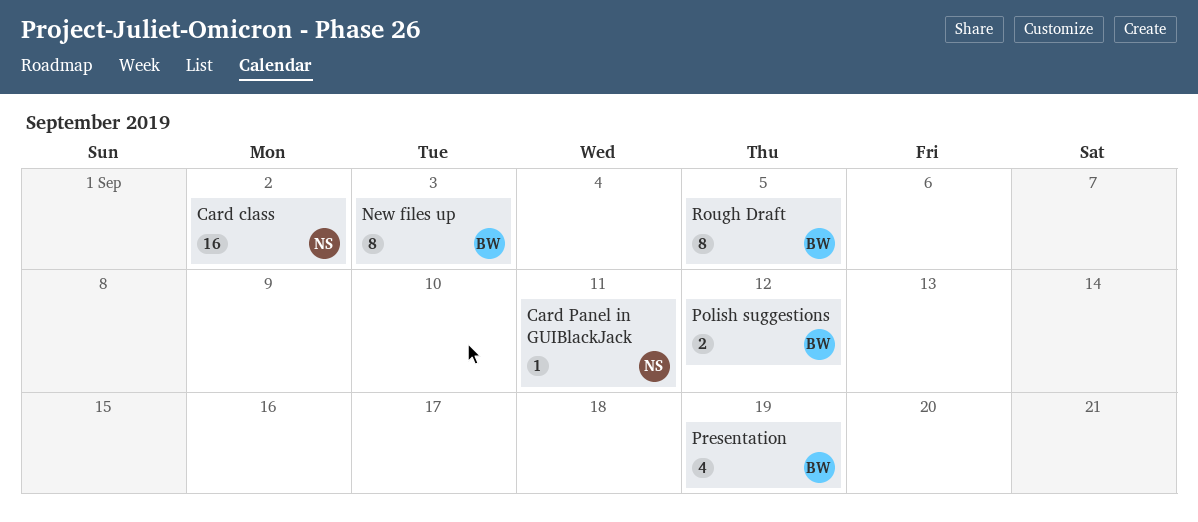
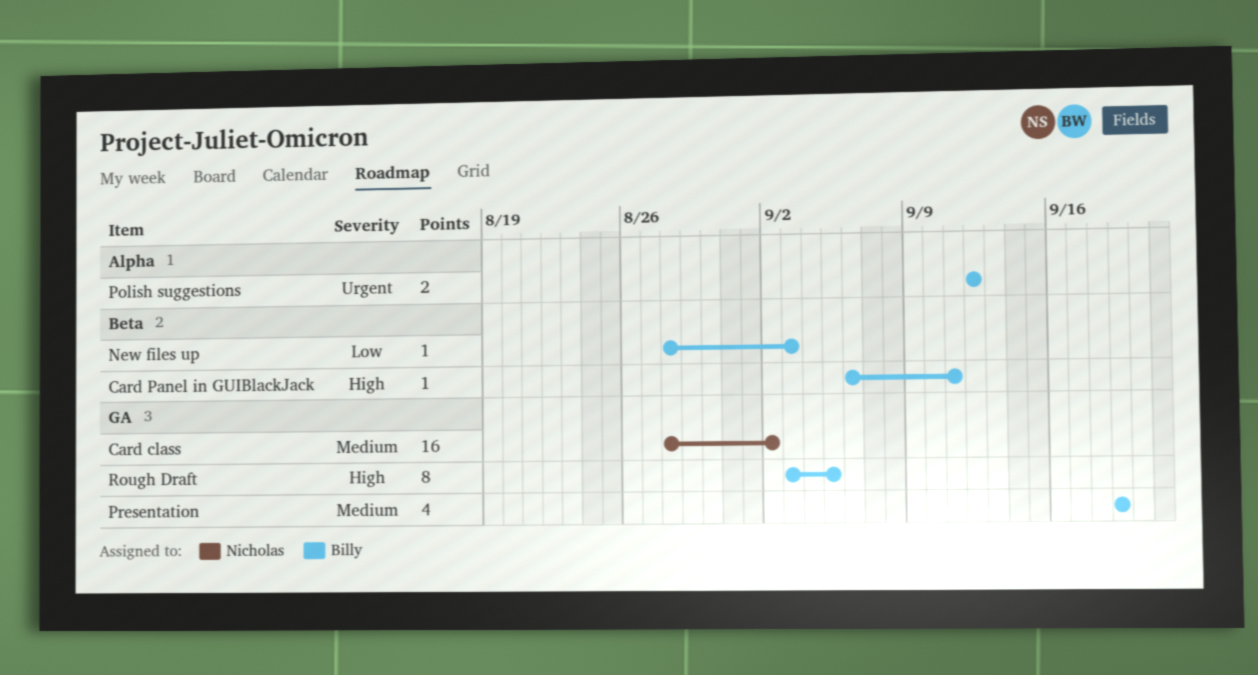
Card Panel in GUIBlackJack, owner: Nicholas -> Billy
New files up, estimate: 8 -> 1

